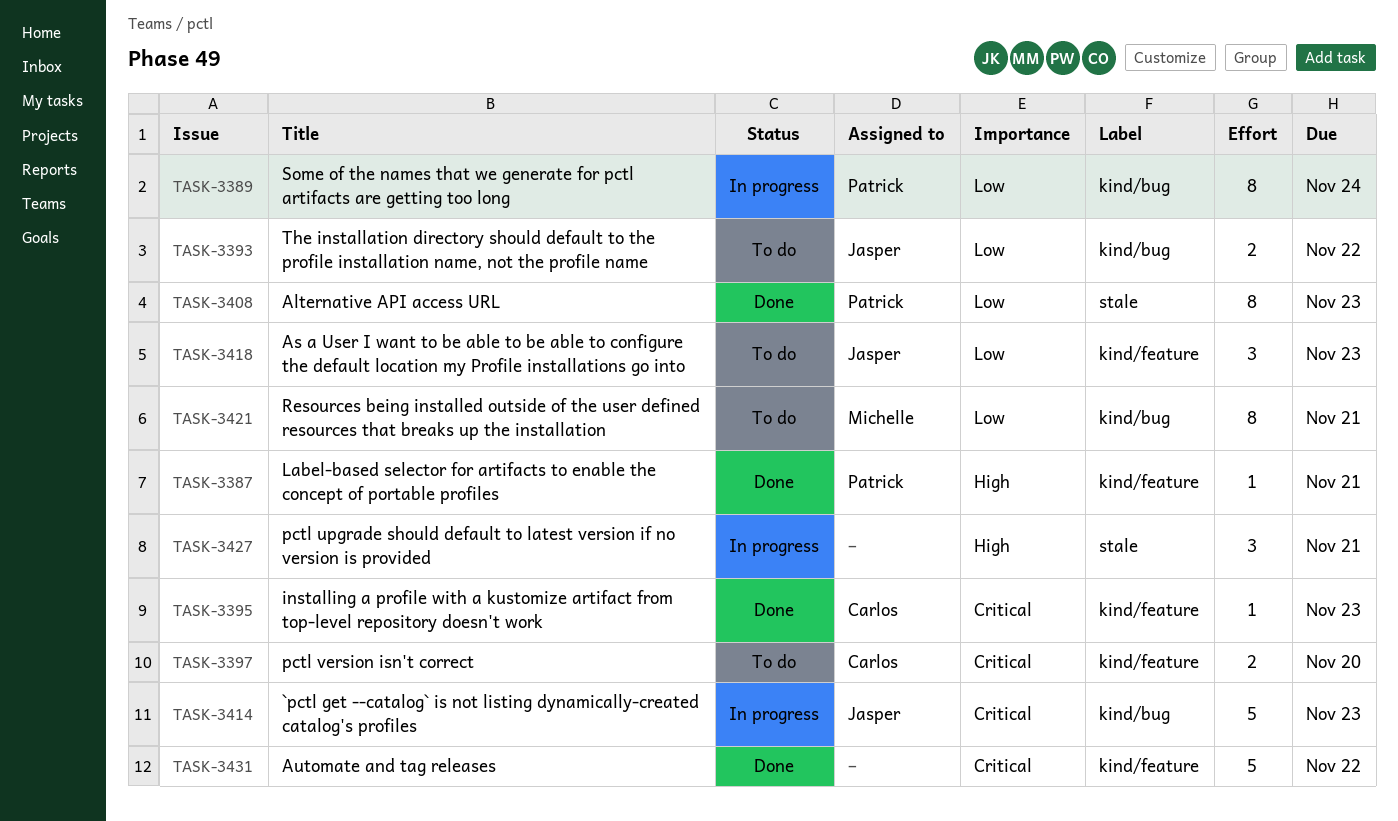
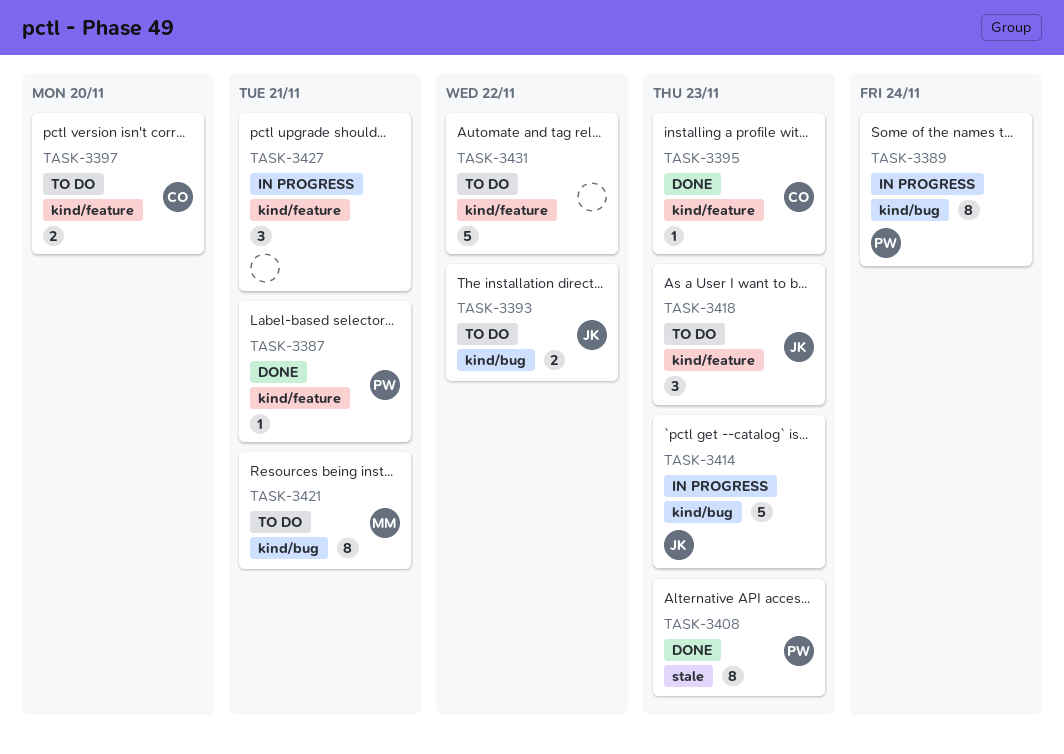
TASK-3427, label: stale -> kind/feature
TASK-3431, status: Done -> To do

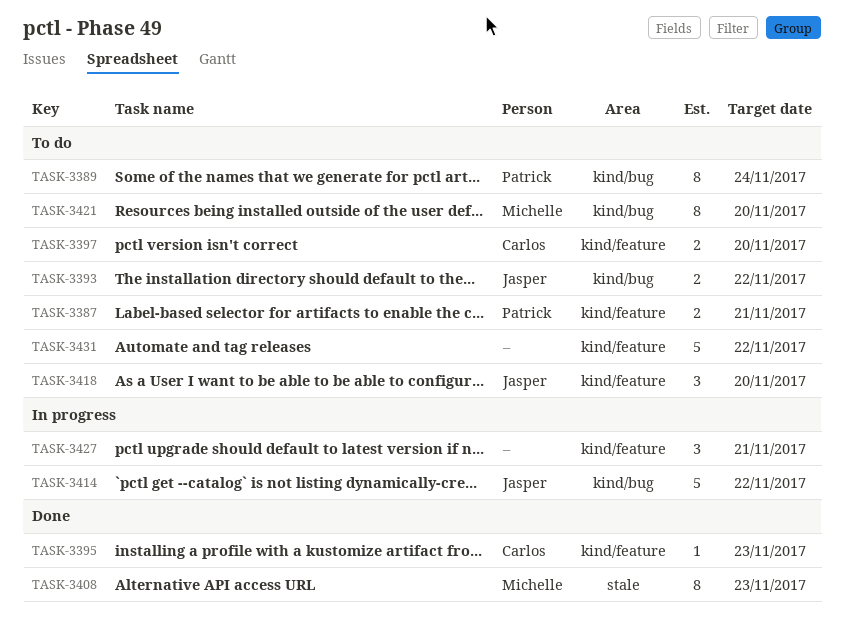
TASK-3387, status: Done -> To do
TASK-3387, estimate: 1 -> 2
TASK-3389, status: In progress -> To do
TASK-3408, owner: Patrick -> Michelle
TASK-3414, due: Nov 23 -> Nov 22
TASK-3418, due: Nov 23 -> Nov 20
TASK-3421, due: Nov 21 -> Nov 20

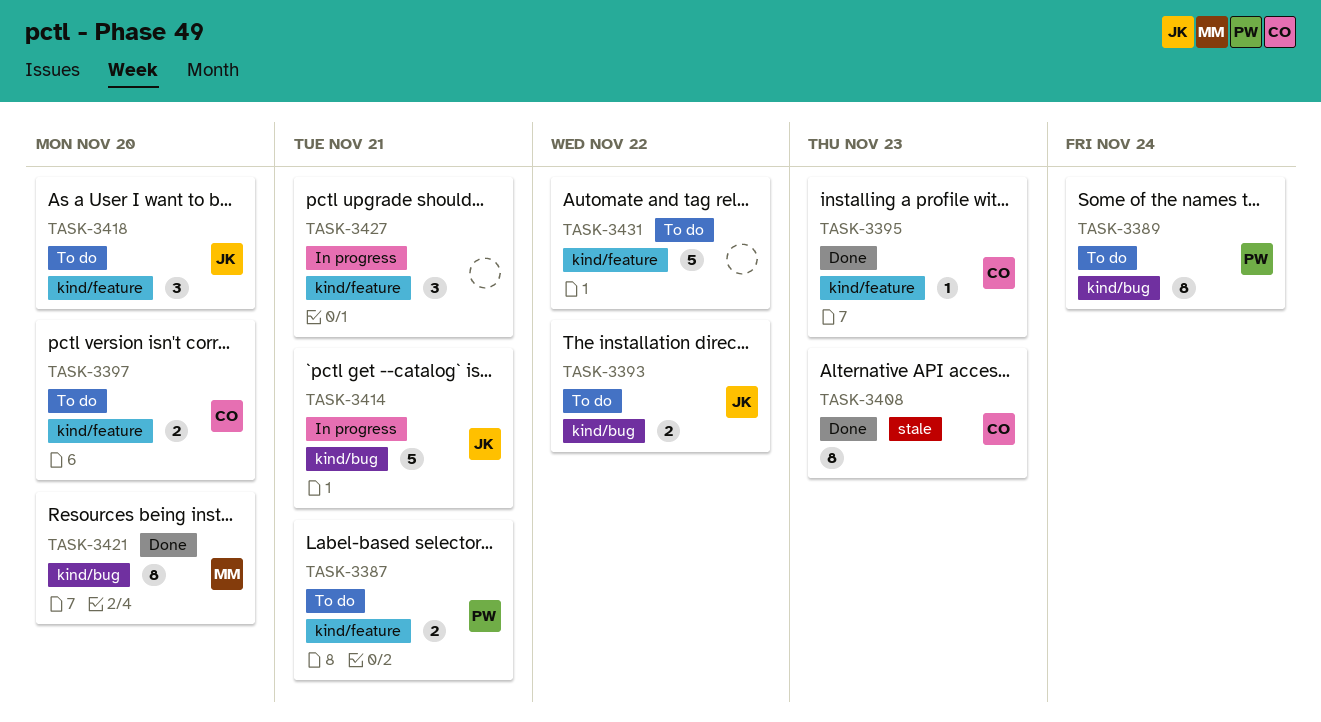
TASK-3408, owner: Michelle -> Carlos
TASK-3414, due: Nov 22 -> Nov 21
TASK-3421, status: To do -> Done

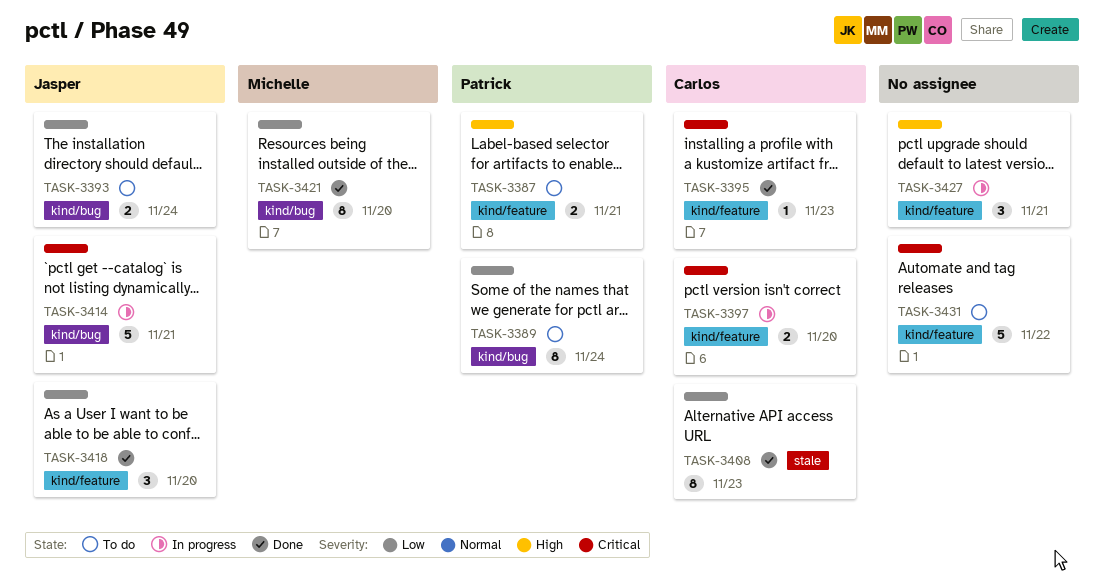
TASK-3393, due: Nov 22 -> Nov 24
TASK-3397, status: To do -> In progress
TASK-3418, status: To do -> Done

